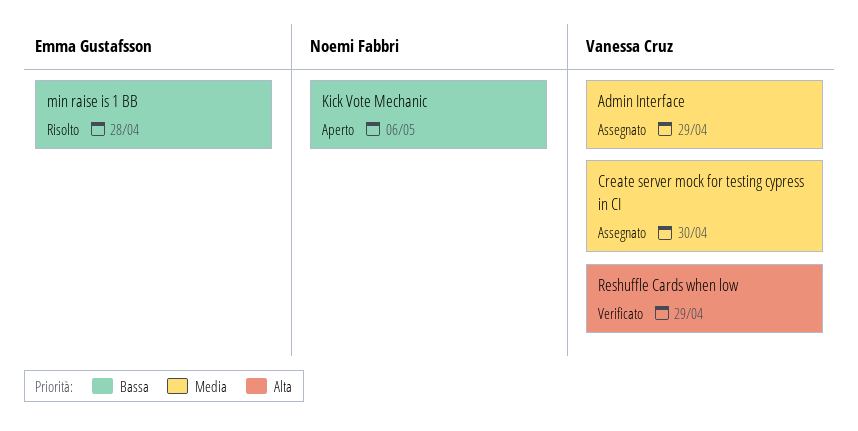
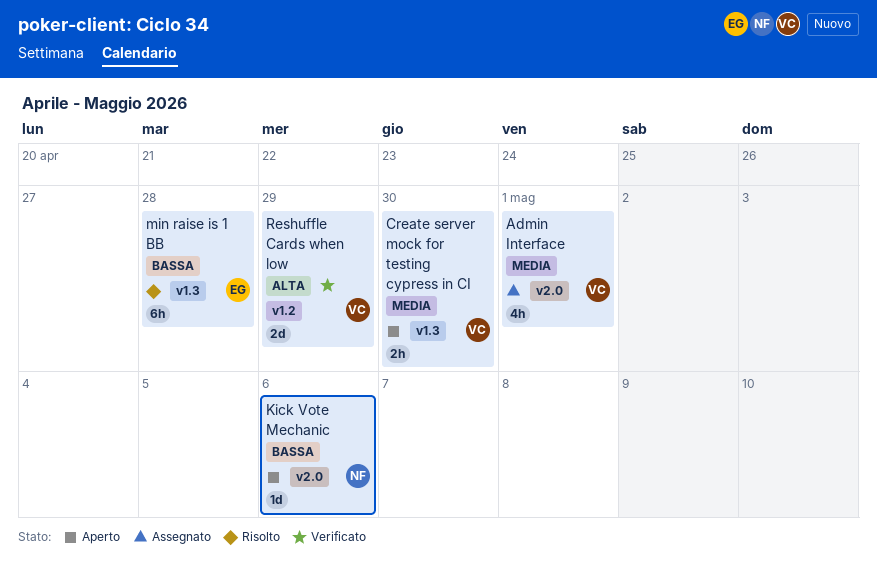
Admin Interface, due: Apr 29 -> May 1
Create server mock for testing cypress in CI, status: Assegnato -> Aperto

